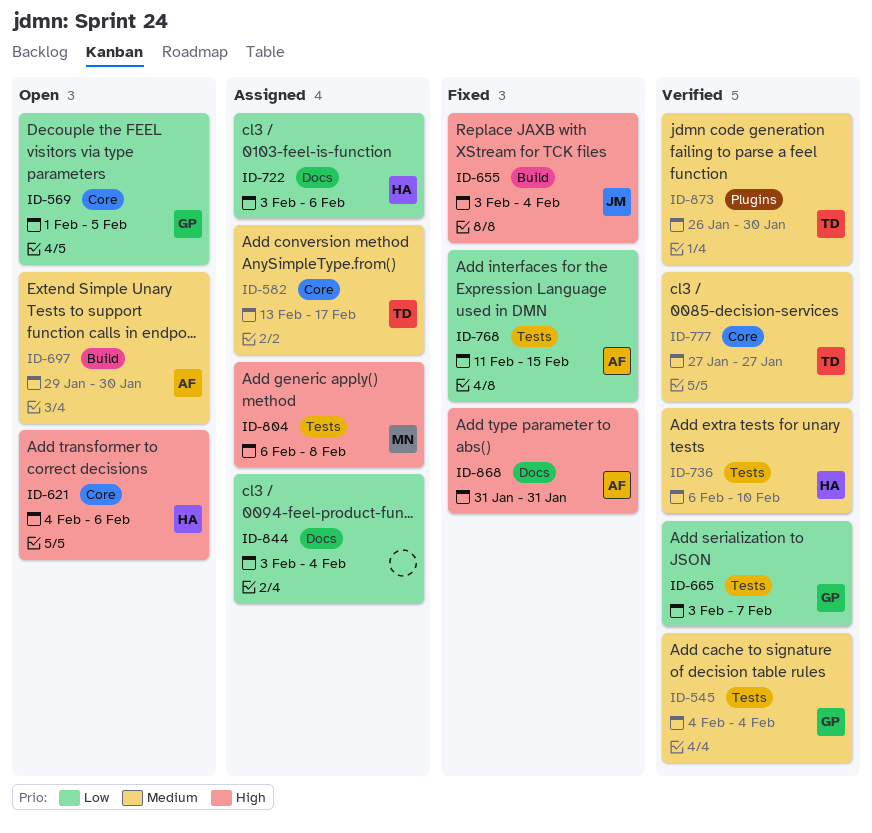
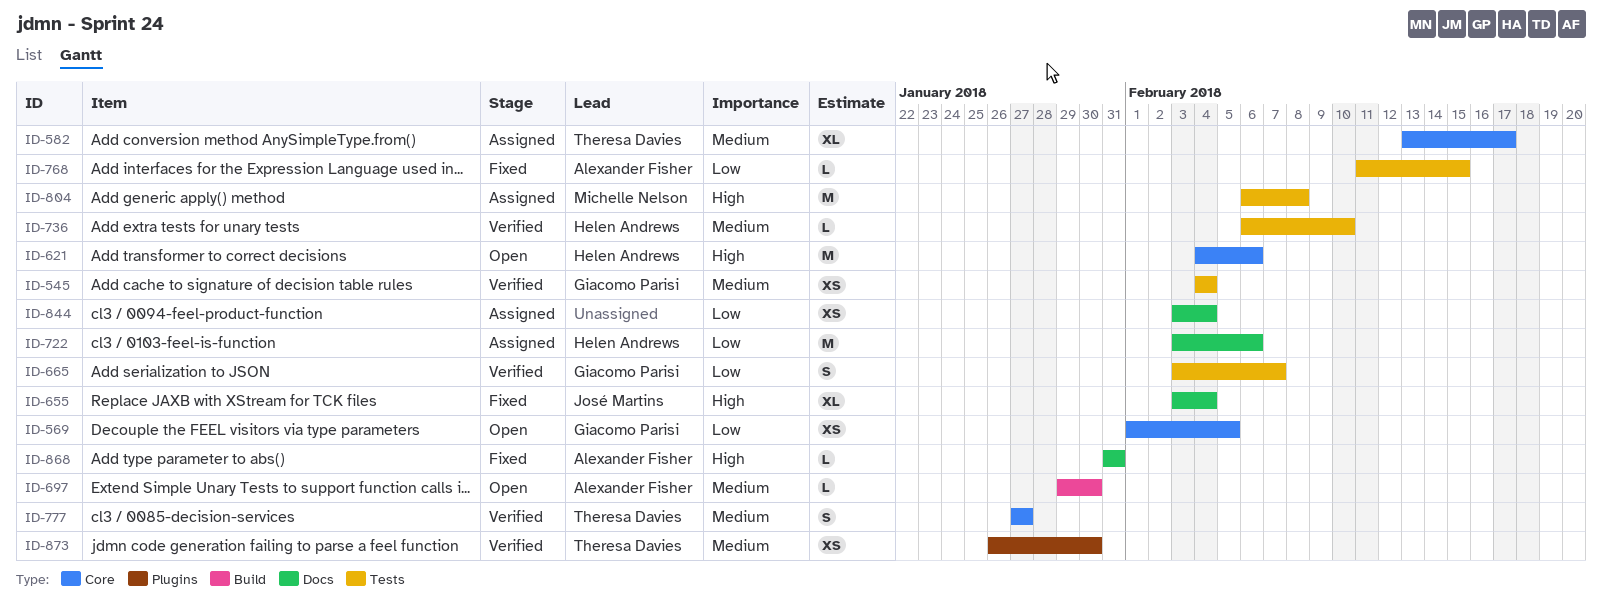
ID-655, label: Build -> Docs

